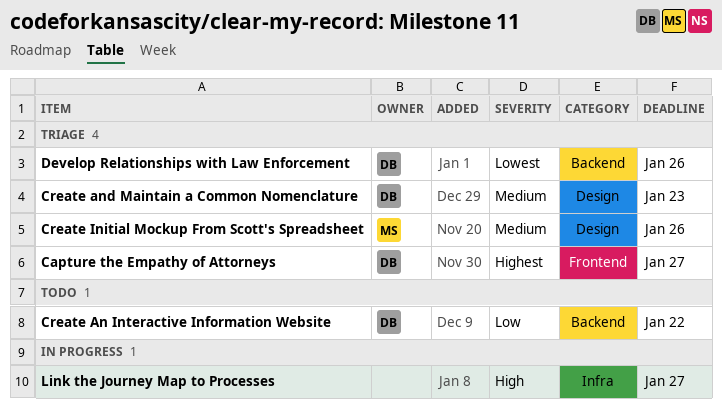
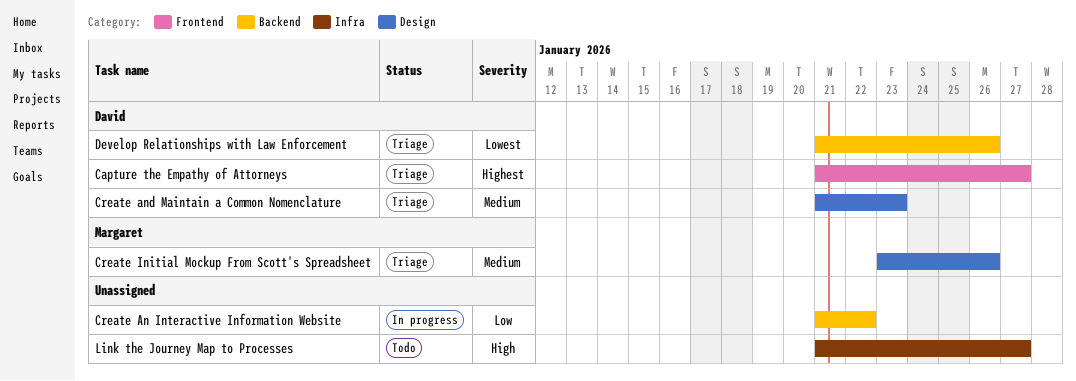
Create An Interactive Information Website, status: Todo -> In progress
Create An Interactive Information Website, owner: David -> none
Link the Journey Map to Processes, status: In progress -> Todo

